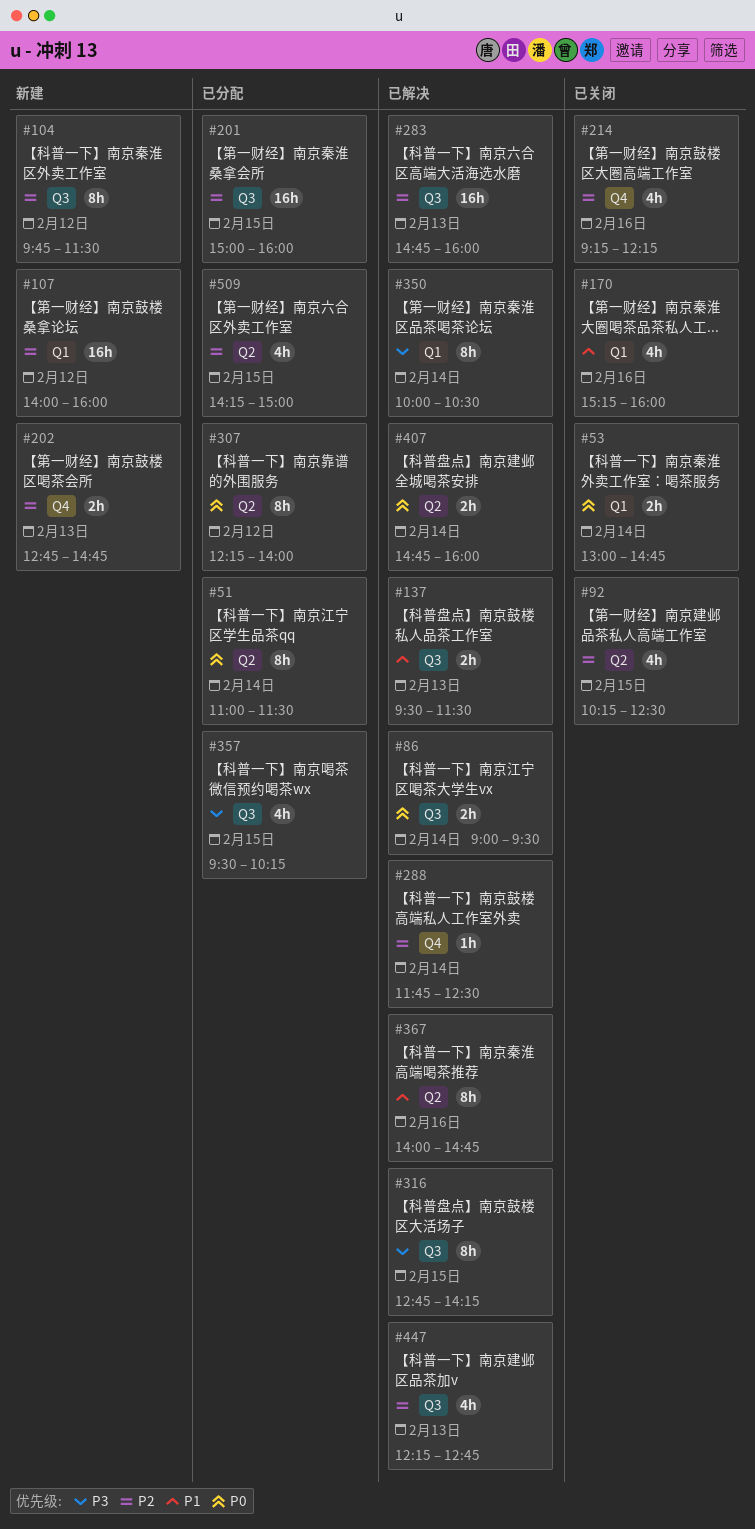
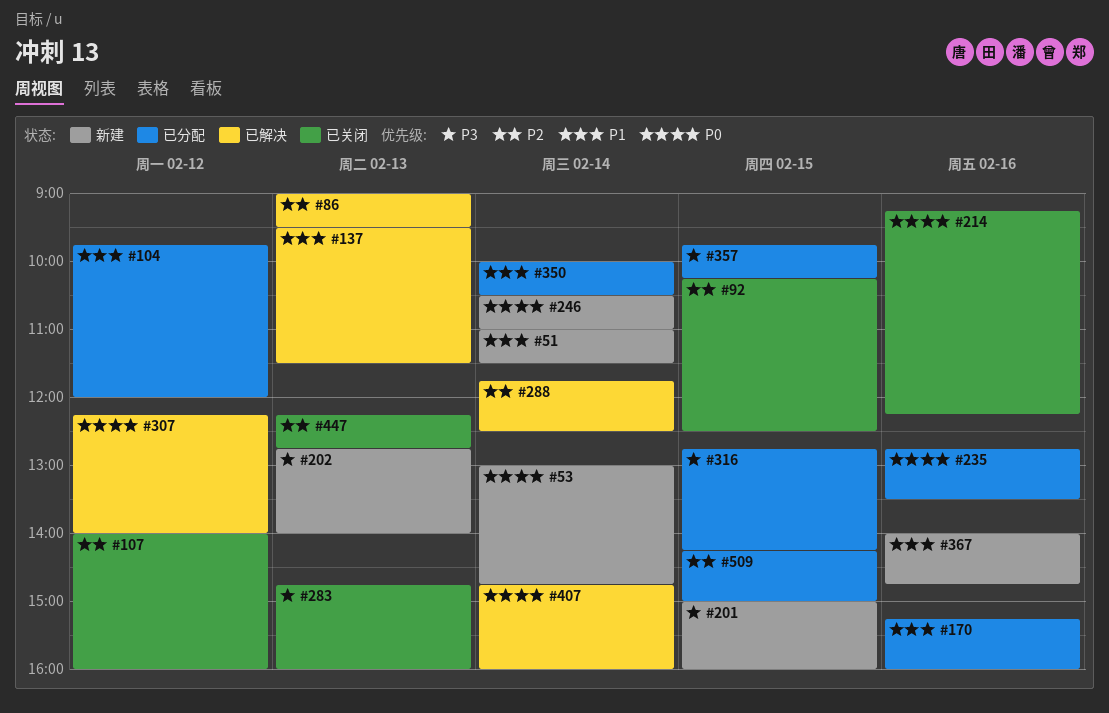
#51, status: 已分配 -> 新建
#51, priority: P0 -> P1
#53, status: 已关闭 -> 新建
#86, priority: P0 -> P2
#86, day: Feb 14 -> Feb 13
#104, status: 新建 -> 已分配
#104, priority: P2 -> P1
#104, ends: 11:30 -> 12:00
#107, status: 新建 -> 已关闭
#170, status: 已关闭 -> 已分配
#201, status: 已分配 -> 新建
#201, priority: P2 -> P3
#202, priority: P2 -> P3
#202, ends: 14:45 -> 14:00
#214, priority: P2 -> P0
#235: none -> present
#246: none -> present
#283, status: 已解决 -> 已关闭
#283, priority: P2 -> P3
#307, status: 已分配 -> 已解决
#316, status: 已解决 -> 已分配
#350, status: 已解决 -> 已分配
#350, priority: P3 -> P1
#357, begins: 09:30 -> 09:45
#367, status: 已解决 -> 新建
#447, status: 已解决 -> 已关闭

